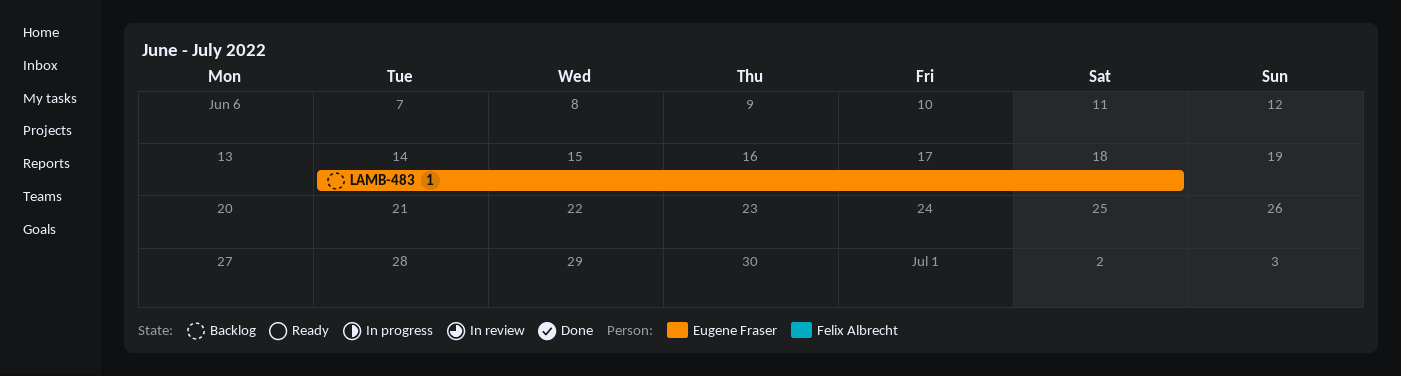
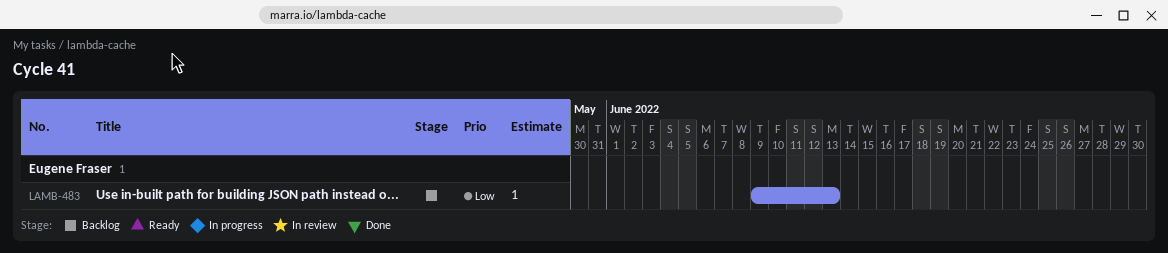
LAMB-483, start: Jun 14 -> Jun 9
LAMB-483, due: Jun 18 -> Jun 13

